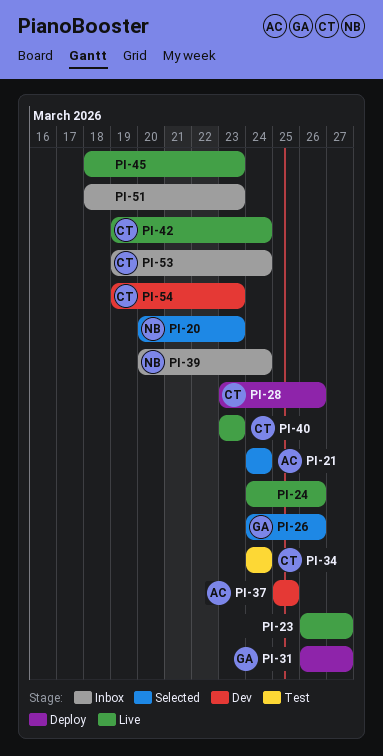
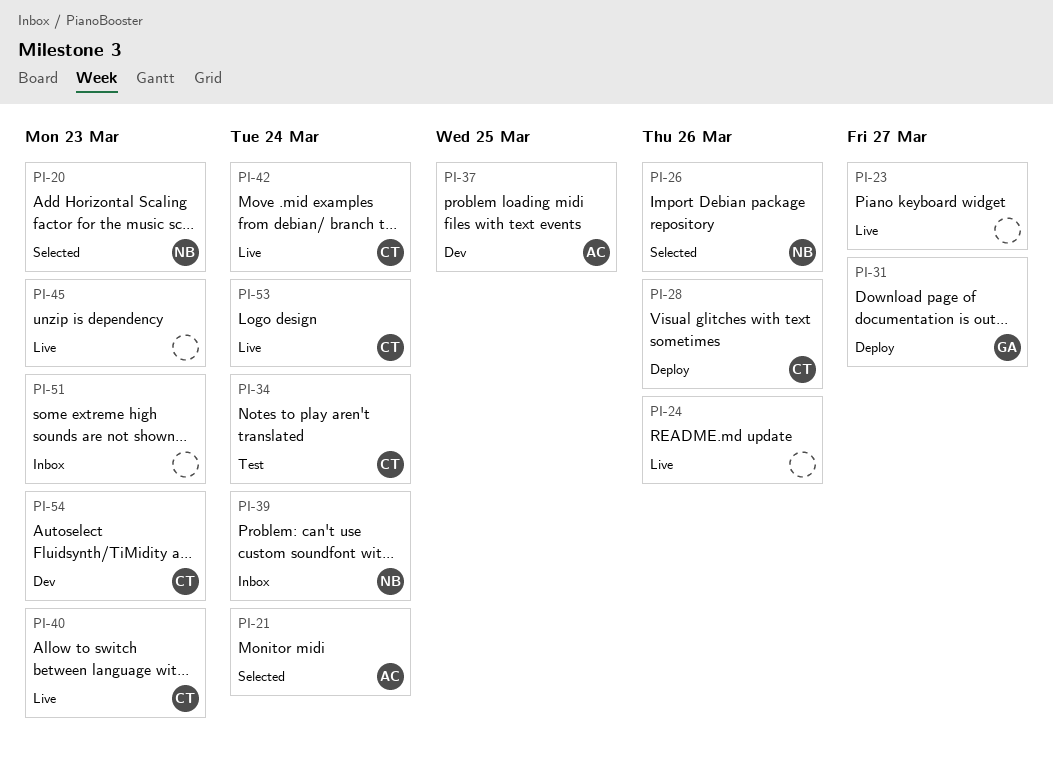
PI-26, owner: GA -> NB
PI-53, status: Inbox -> Live

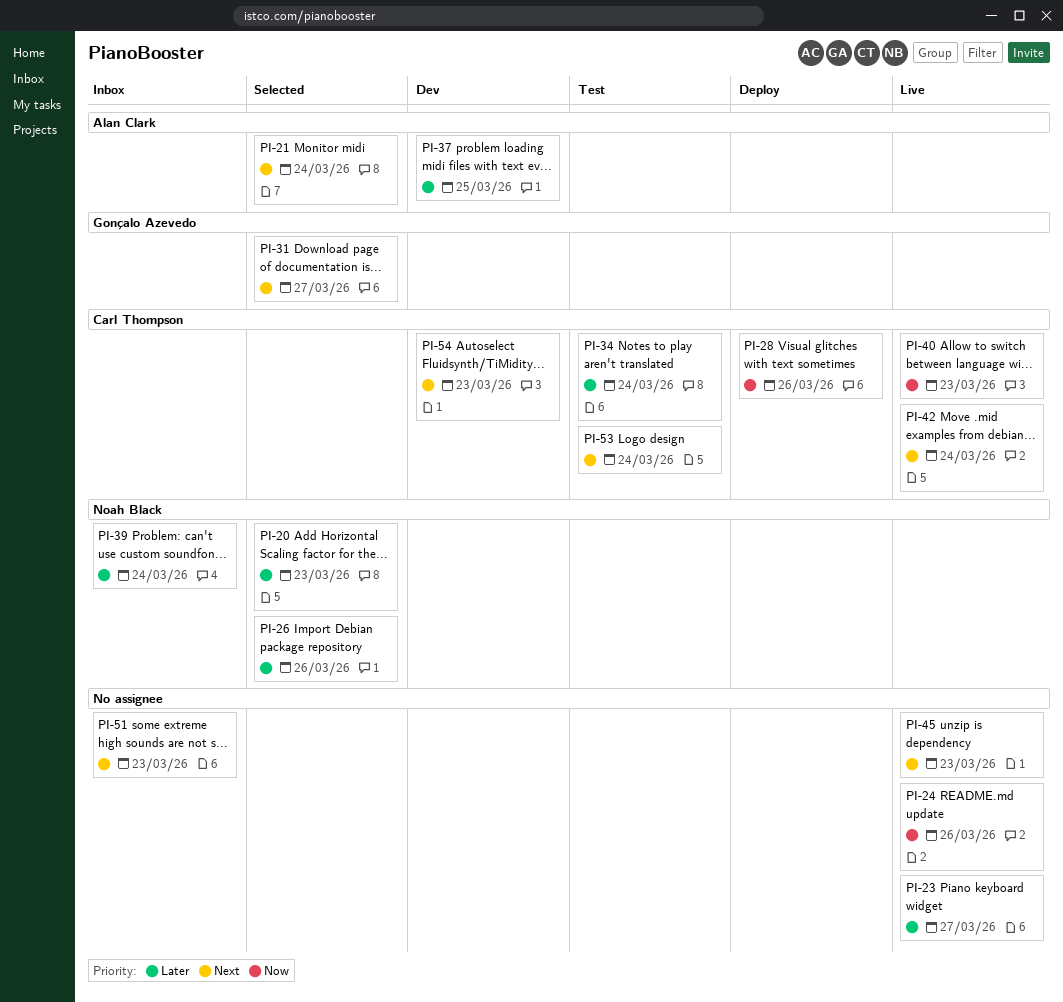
PI-31, status: Deploy -> Selected
PI-53, status: Live -> Test

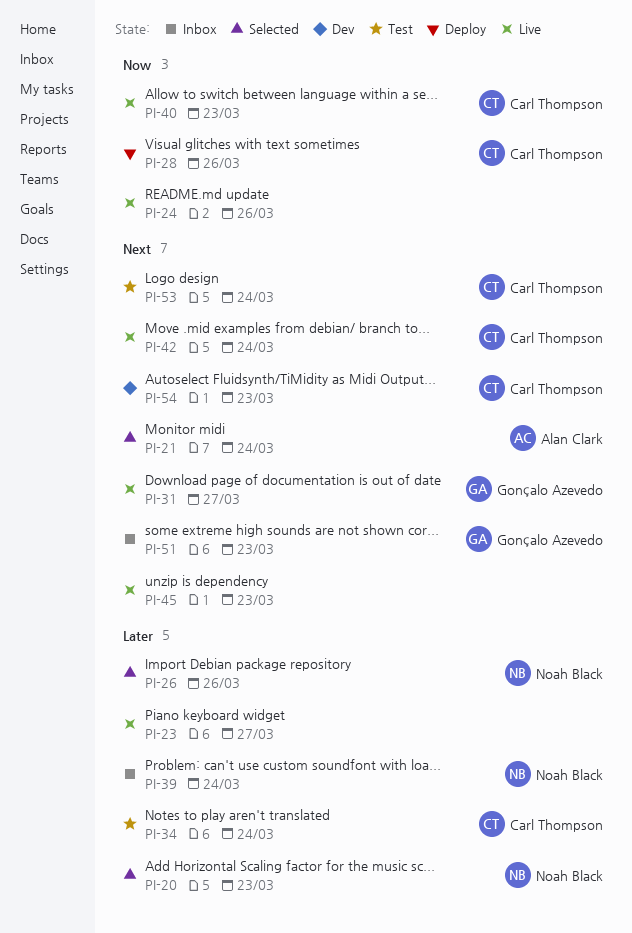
PI-31, status: Selected -> Live
PI-37: present -> none
PI-51, owner: none -> Gonçalo Azevedo

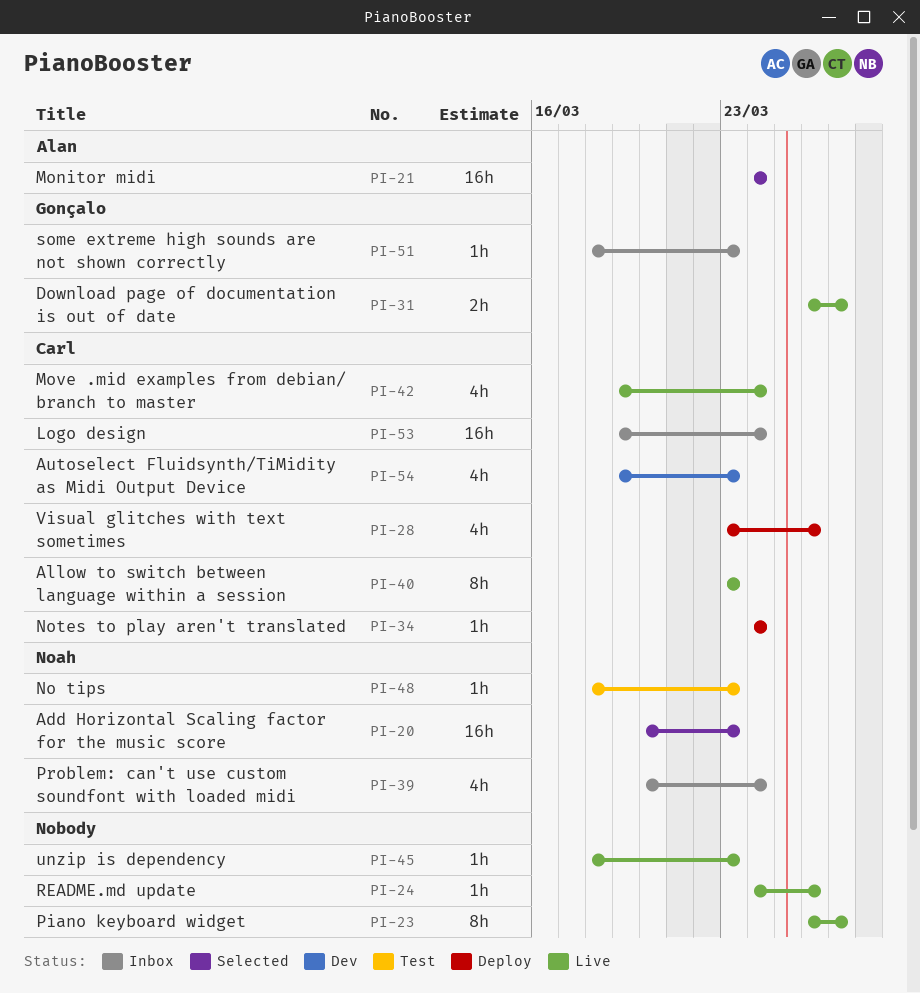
PI-26: present -> none
PI-34, status: Test -> Deploy
PI-48: none -> present
PI-53, status: Test -> Inbox

